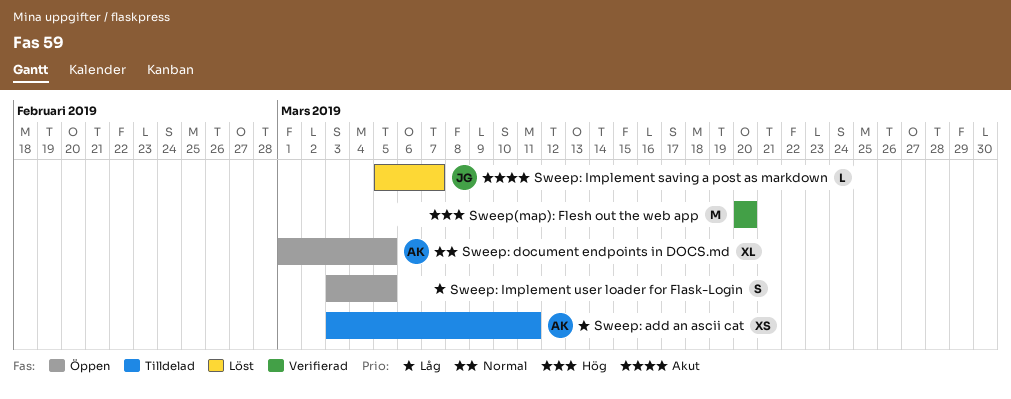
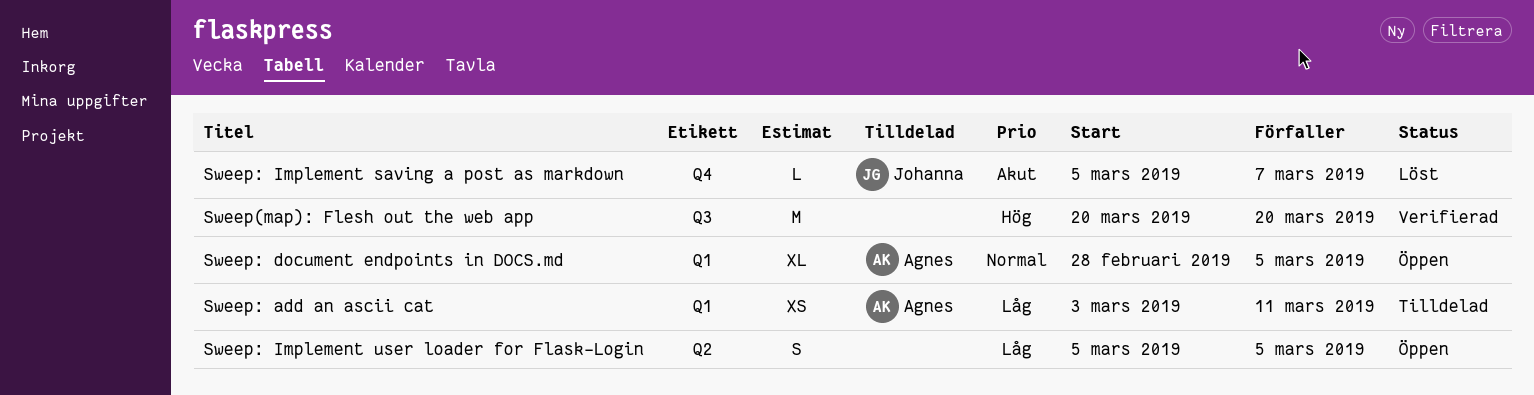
Sweep: document endpoints in DOCS.md, start: Mar 1 -> Feb 28
Sweep: Implement user loader for Flask-Login, start: Mar 3 -> Mar 5

